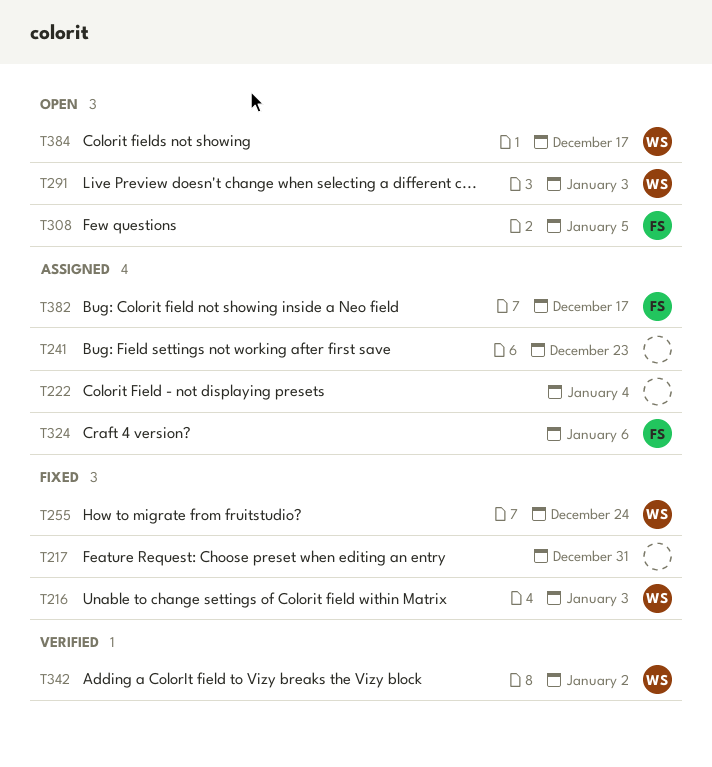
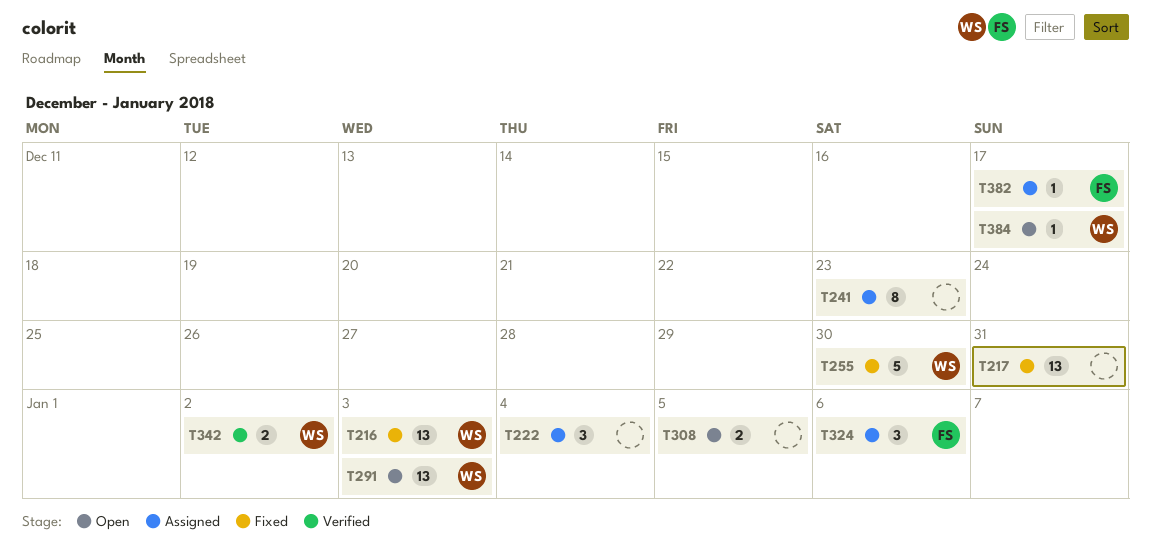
T255, due: Dec 24 -> Dec 30
T308, owner: FS -> none

